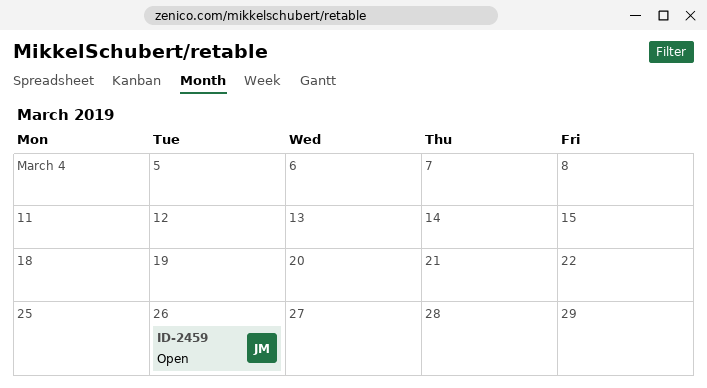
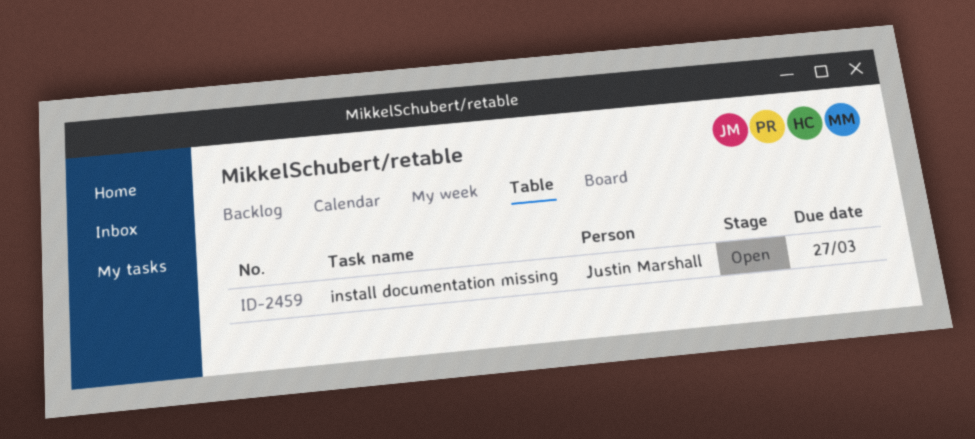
ID-2459, due: Mar 26 -> Mar 27

